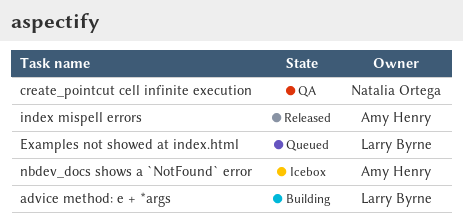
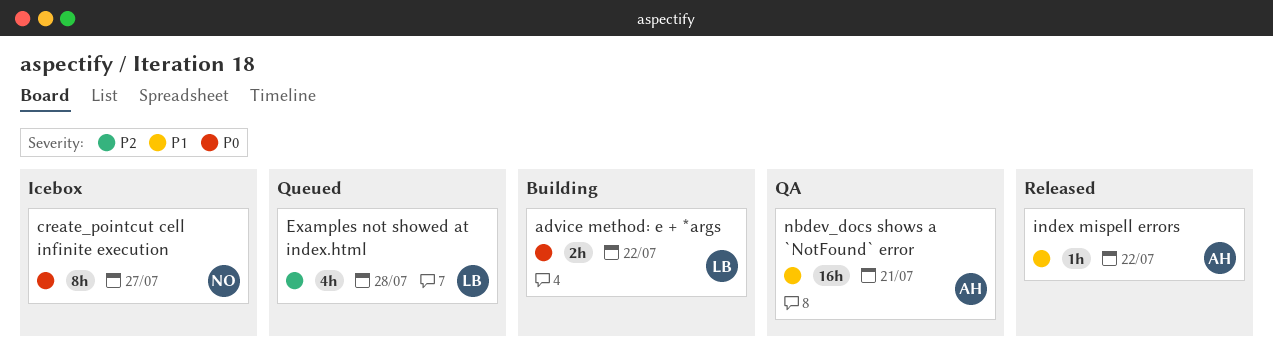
create_pointcut cell infinite execution, status: QA -> Icebox
nbdev_docs shows a `NotFound` error, status: Icebox -> QA

